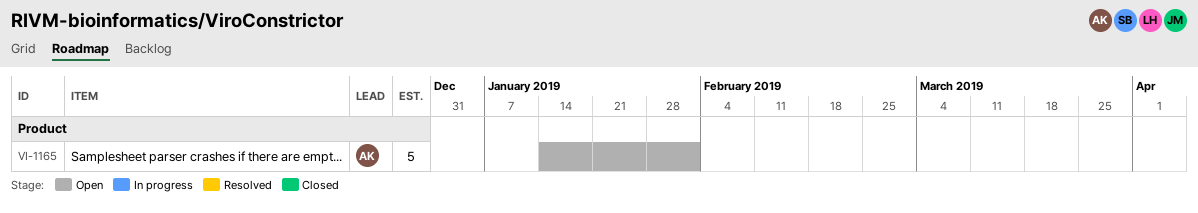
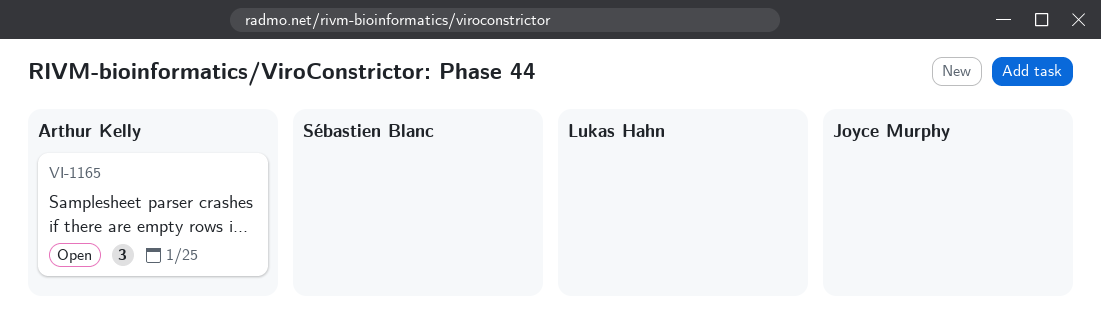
VI-1165, estimate: 5 -> 3
VI-1165, due: Feb 1 -> Jan 25

